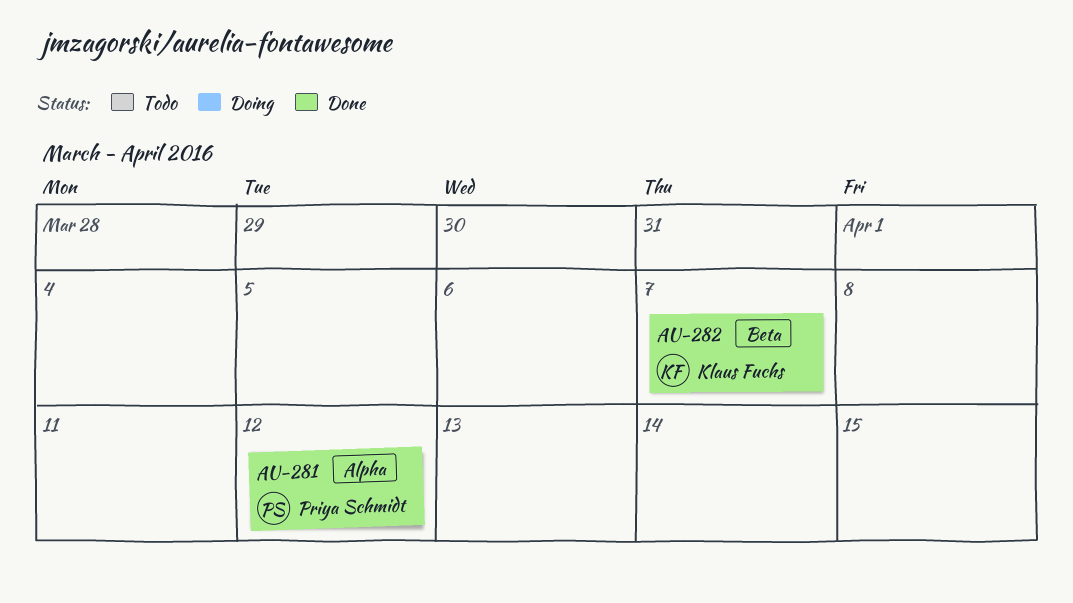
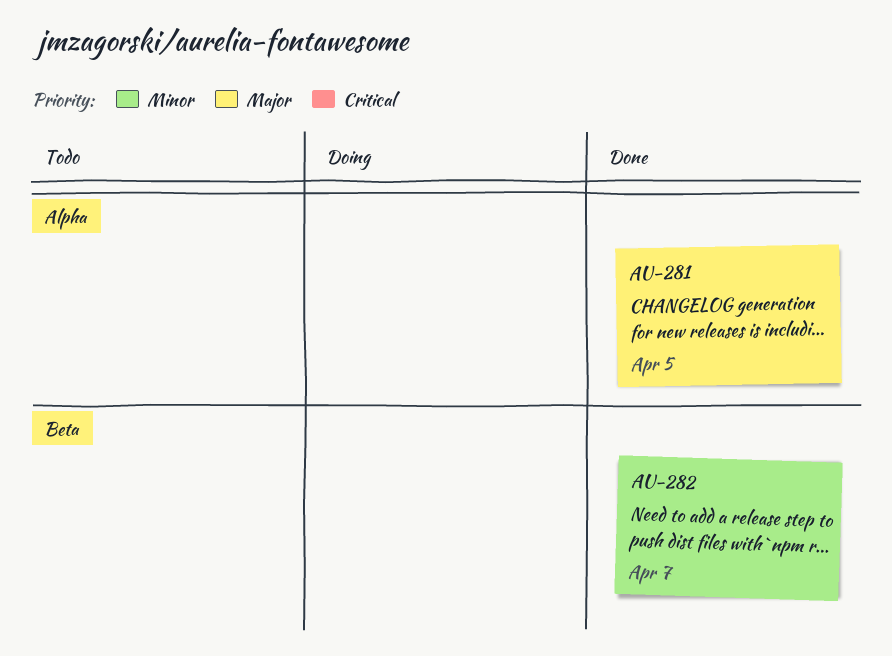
AU-281, due: Apr 12 -> Apr 5

